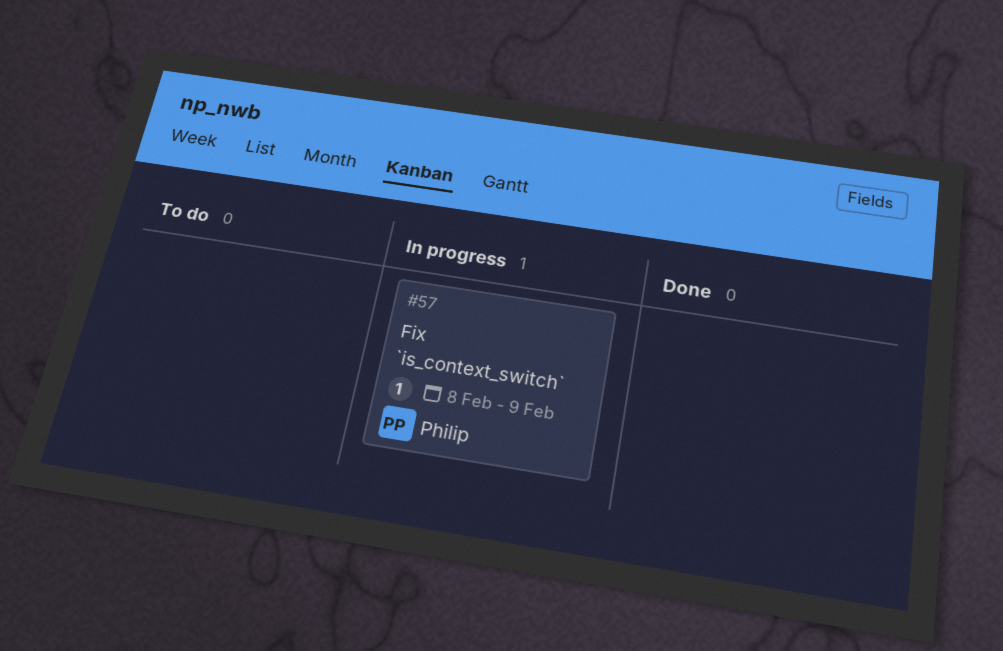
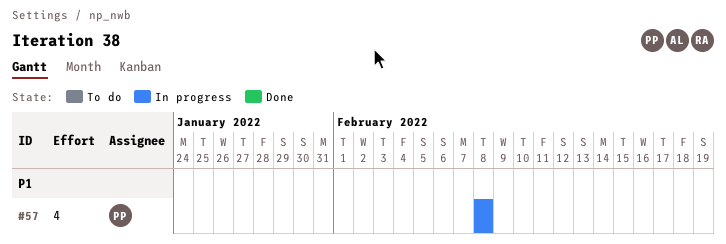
#57, estimate: 1 -> 4
#57, due: Feb 9 -> Feb 8

